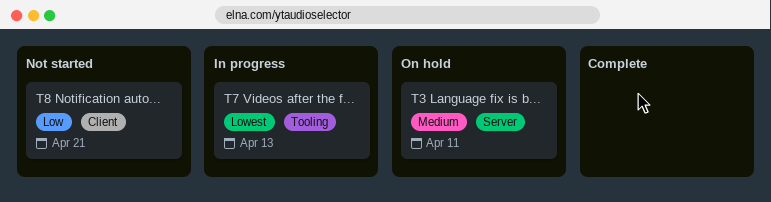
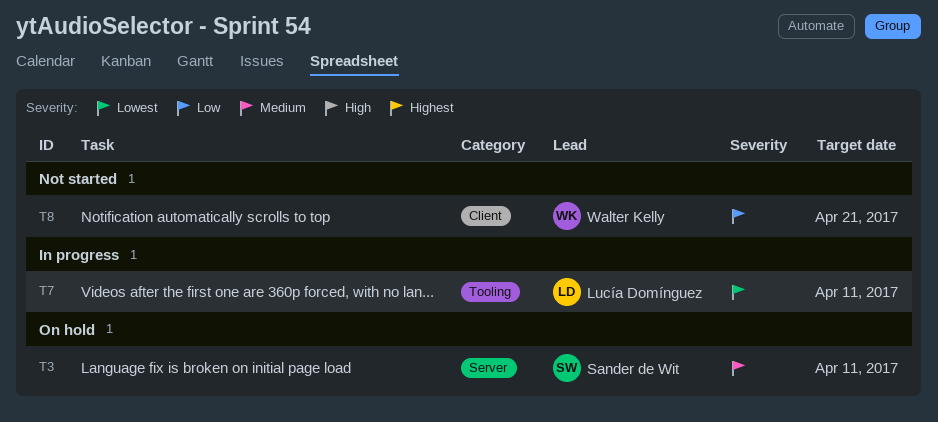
T7, due: Apr 13 -> Apr 11

